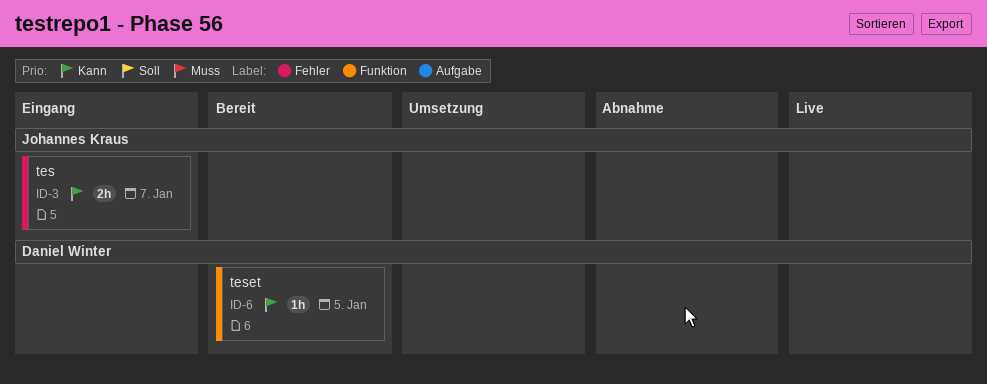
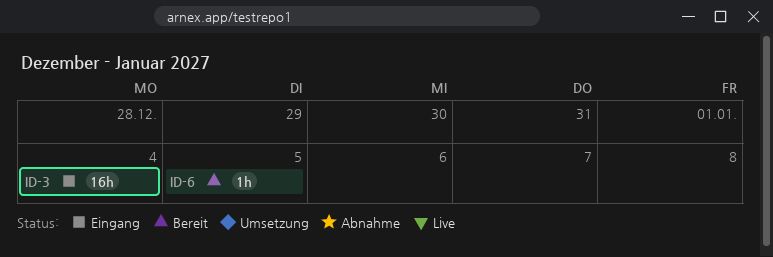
ID-3, estimate: 2h -> 16h
ID-3, due: Jan 7 -> Jan 4

